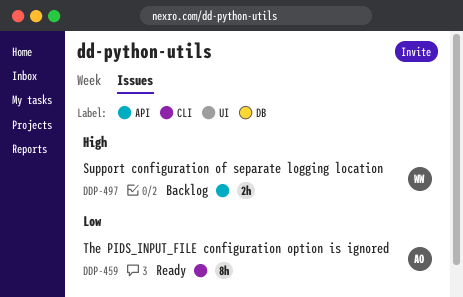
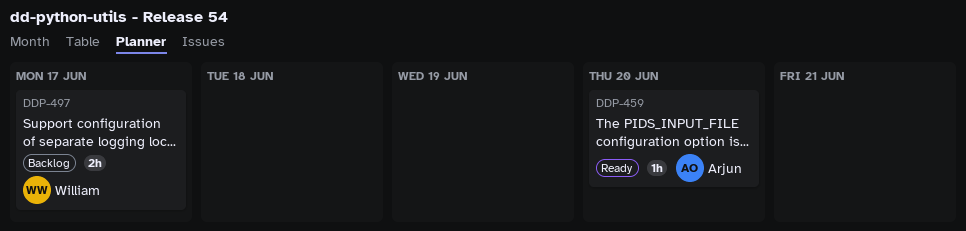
DDP-459, estimate: 8h -> 1h

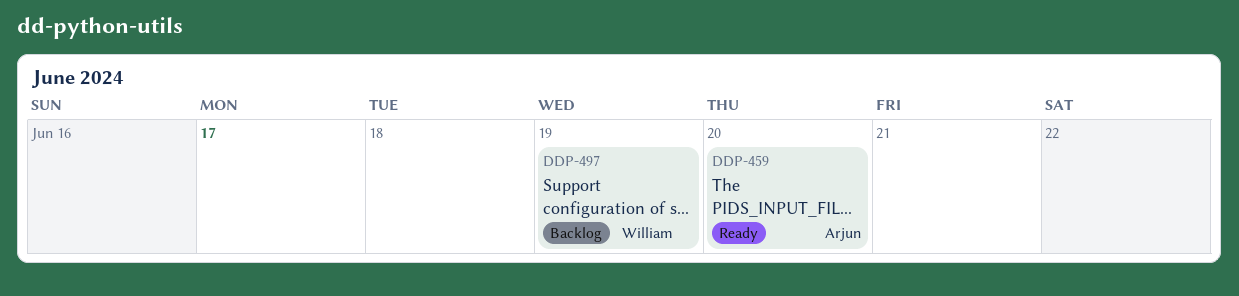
DDP-497, due: Jun 17 -> Jun 19

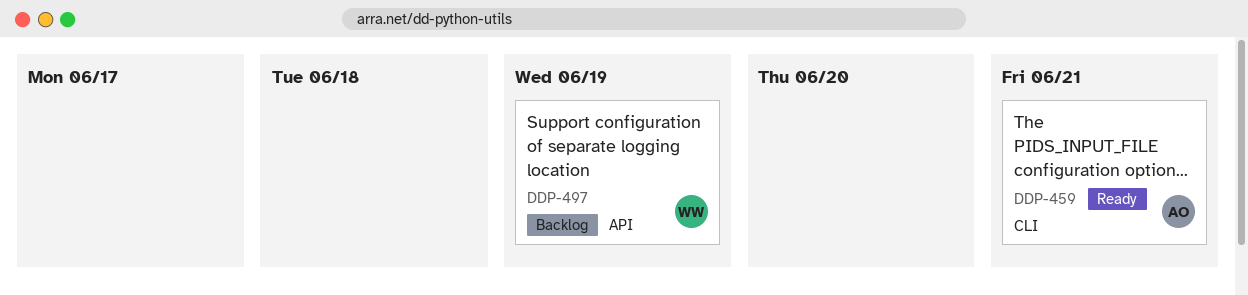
DDP-459, due: Jun 20 -> Jun 21

